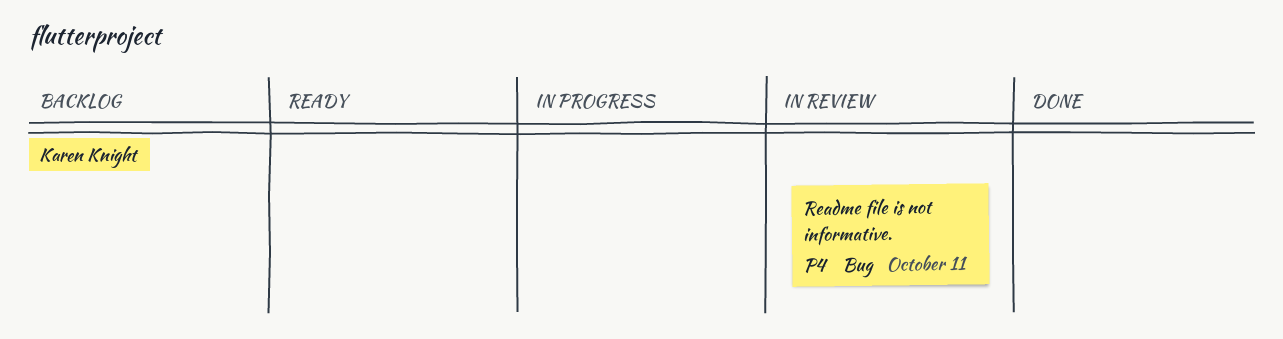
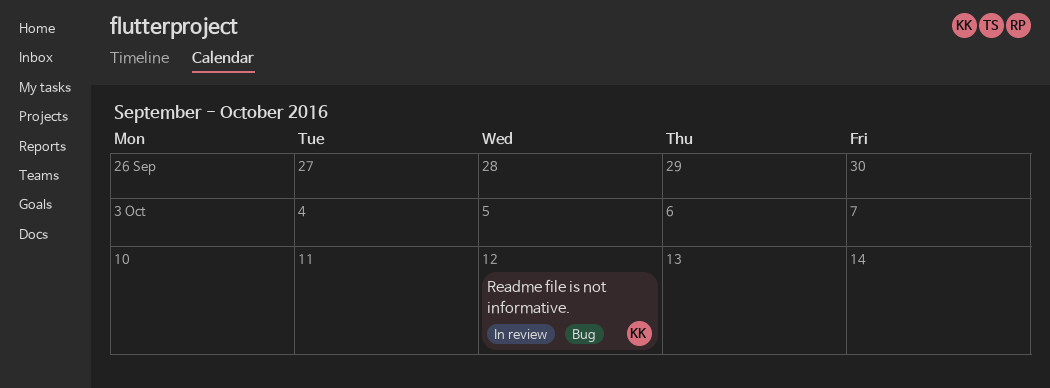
Readme file is not informative., due: Oct 11 -> Oct 12

